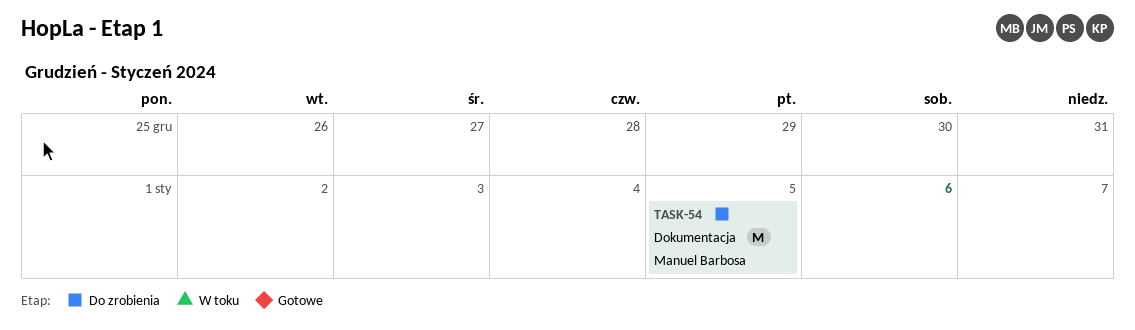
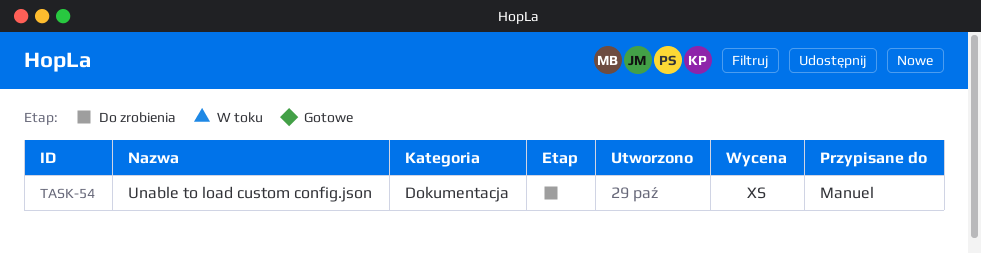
TASK-54, estimate: M -> XS

